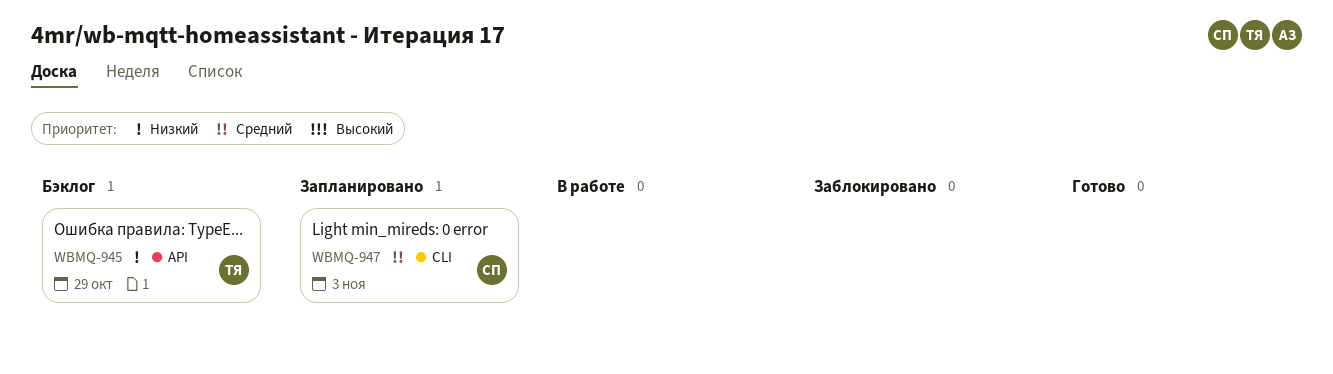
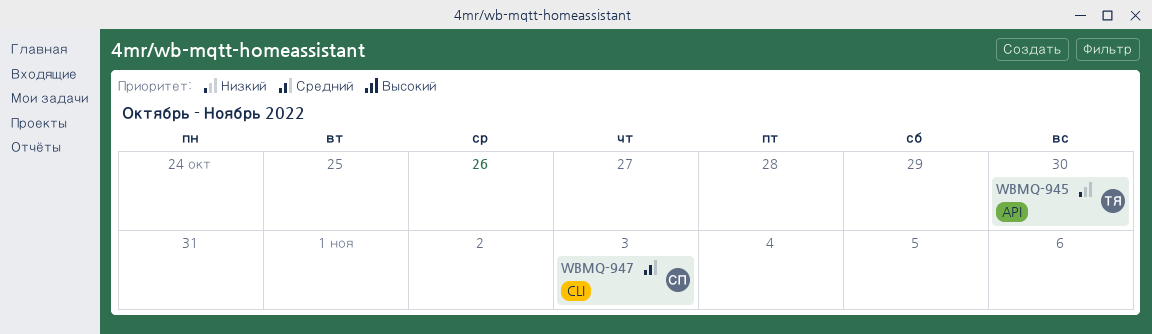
WBMQ-945, due: Oct 29 -> Oct 30

